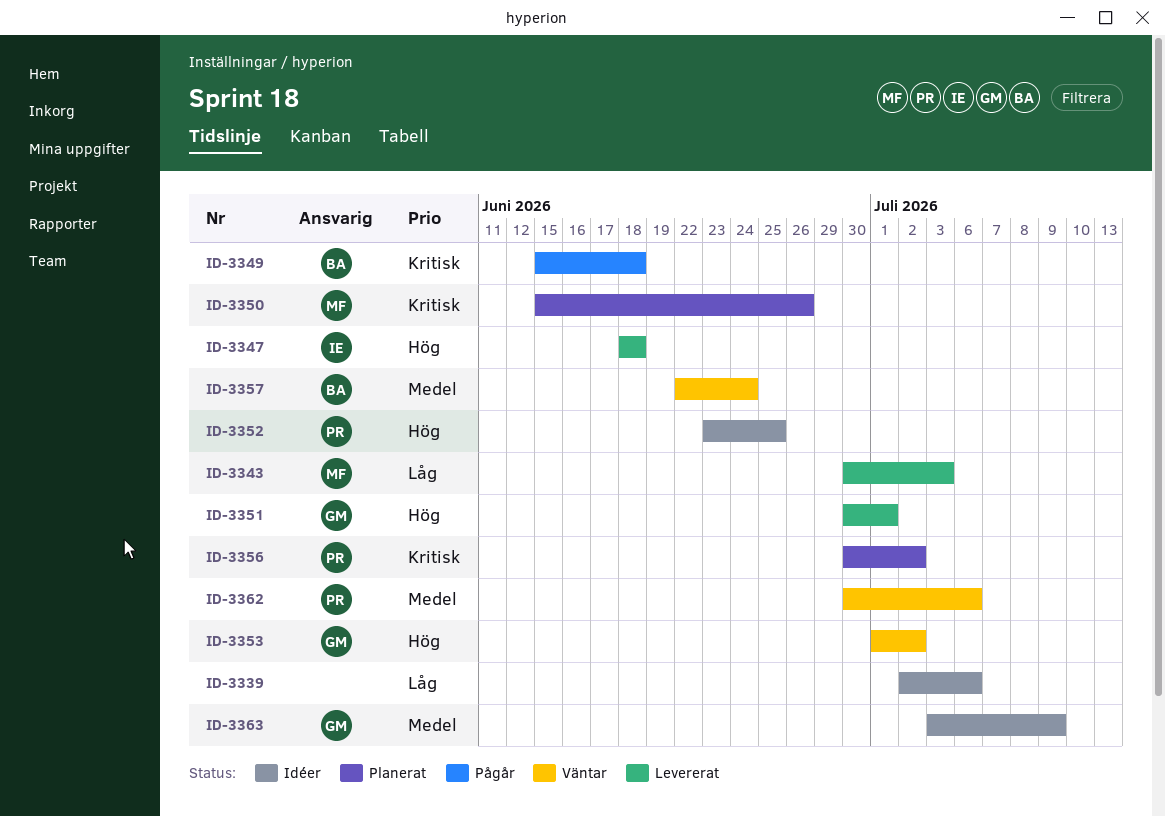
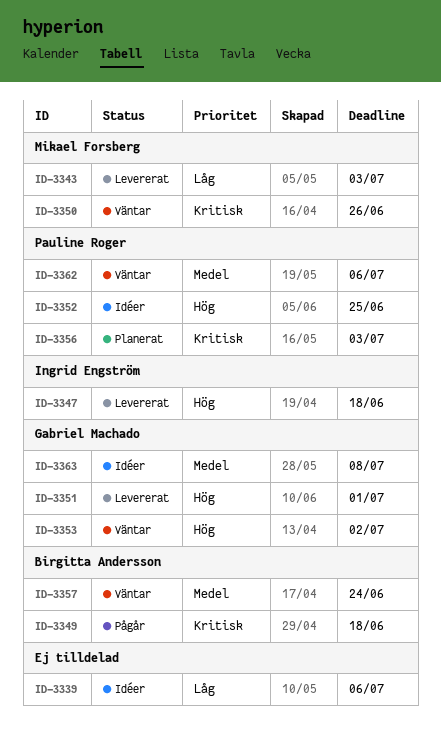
ID-3350, status: Planerat -> Väntar
ID-3356, due: Jul 2 -> Jul 3
ID-3363, due: Jul 9 -> Jul 8

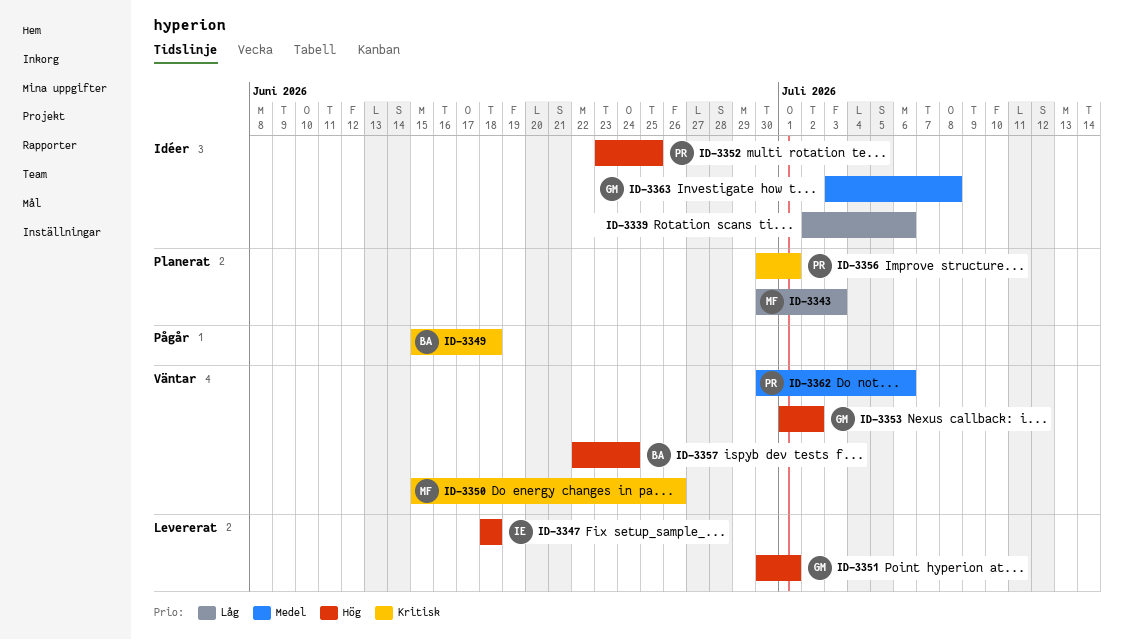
ID-3343, status: Levererat -> Planerat
ID-3356, due: Jul 3 -> Jul 1
ID-3357, priority: Medel -> Hög

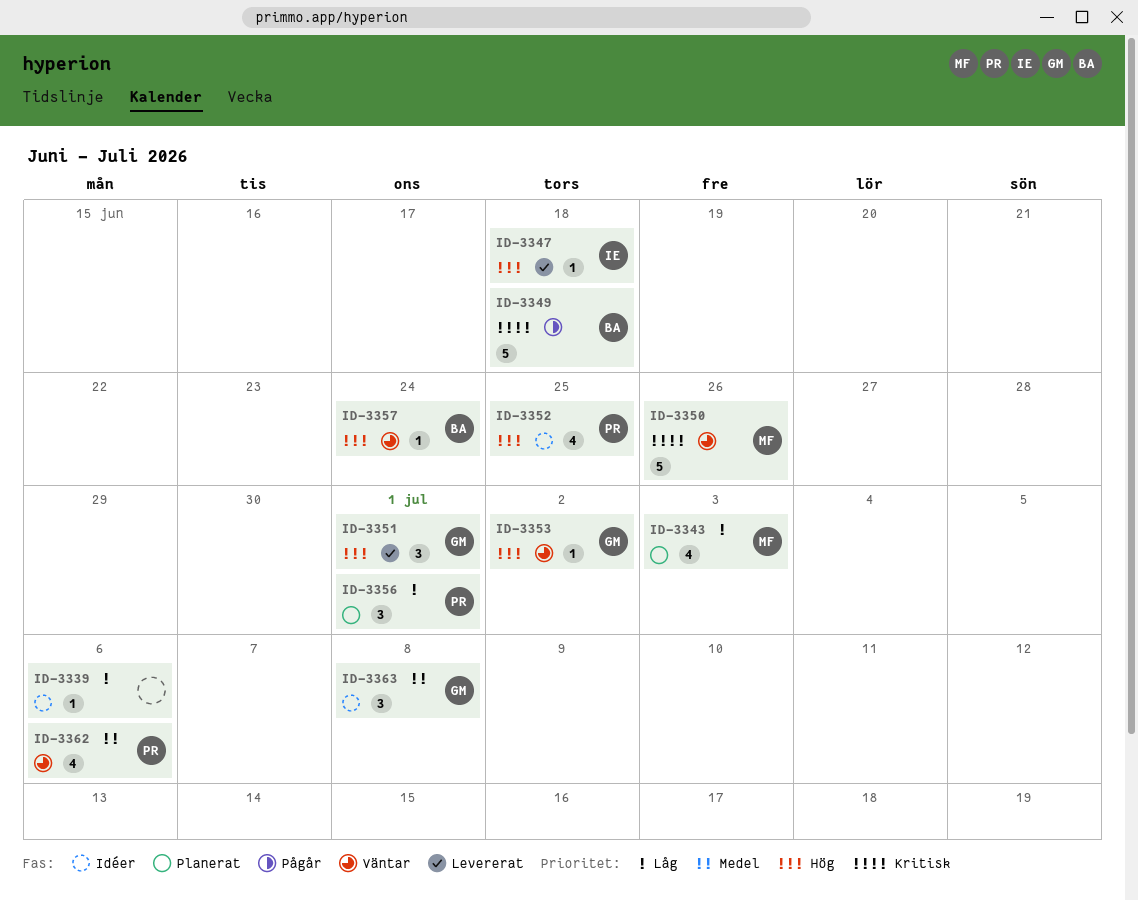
ID-3356, priority: Kritisk -> Låg

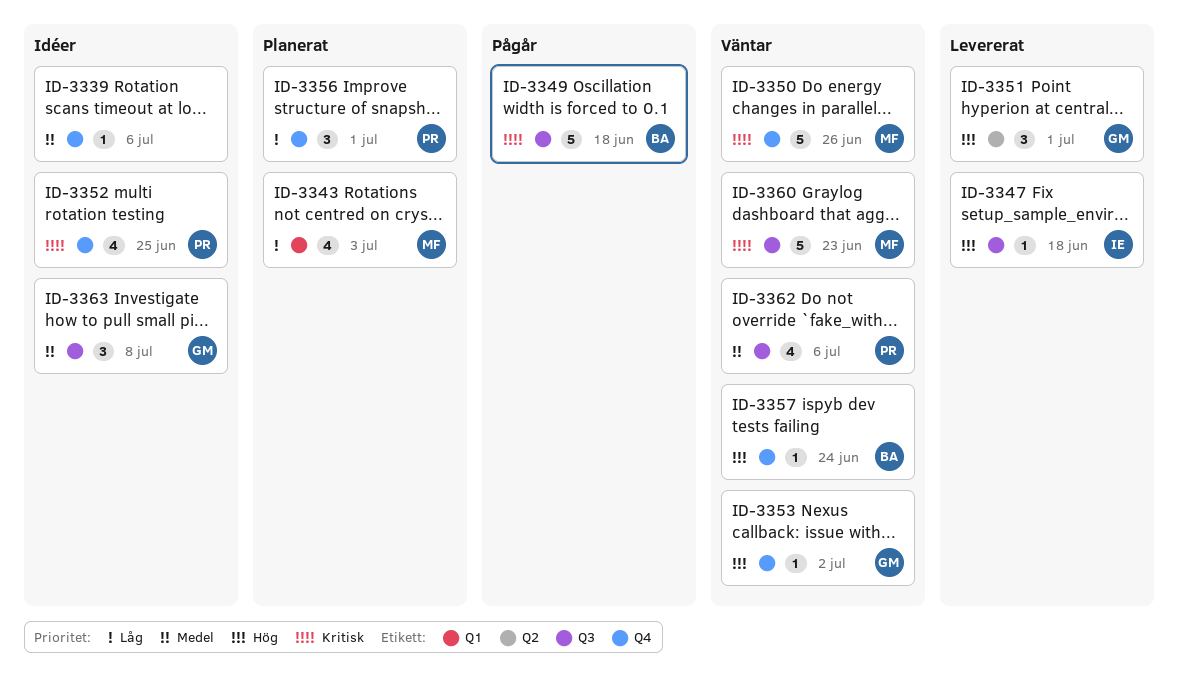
ID-3339, priority: Låg -> Medel
ID-3352, priority: Hög -> Kritisk
ID-3360: none -> present

